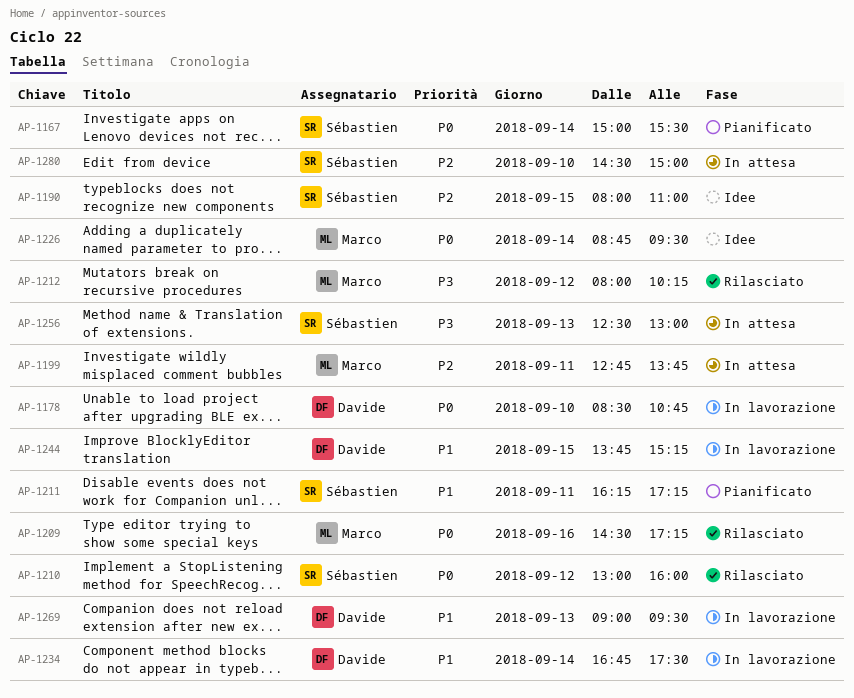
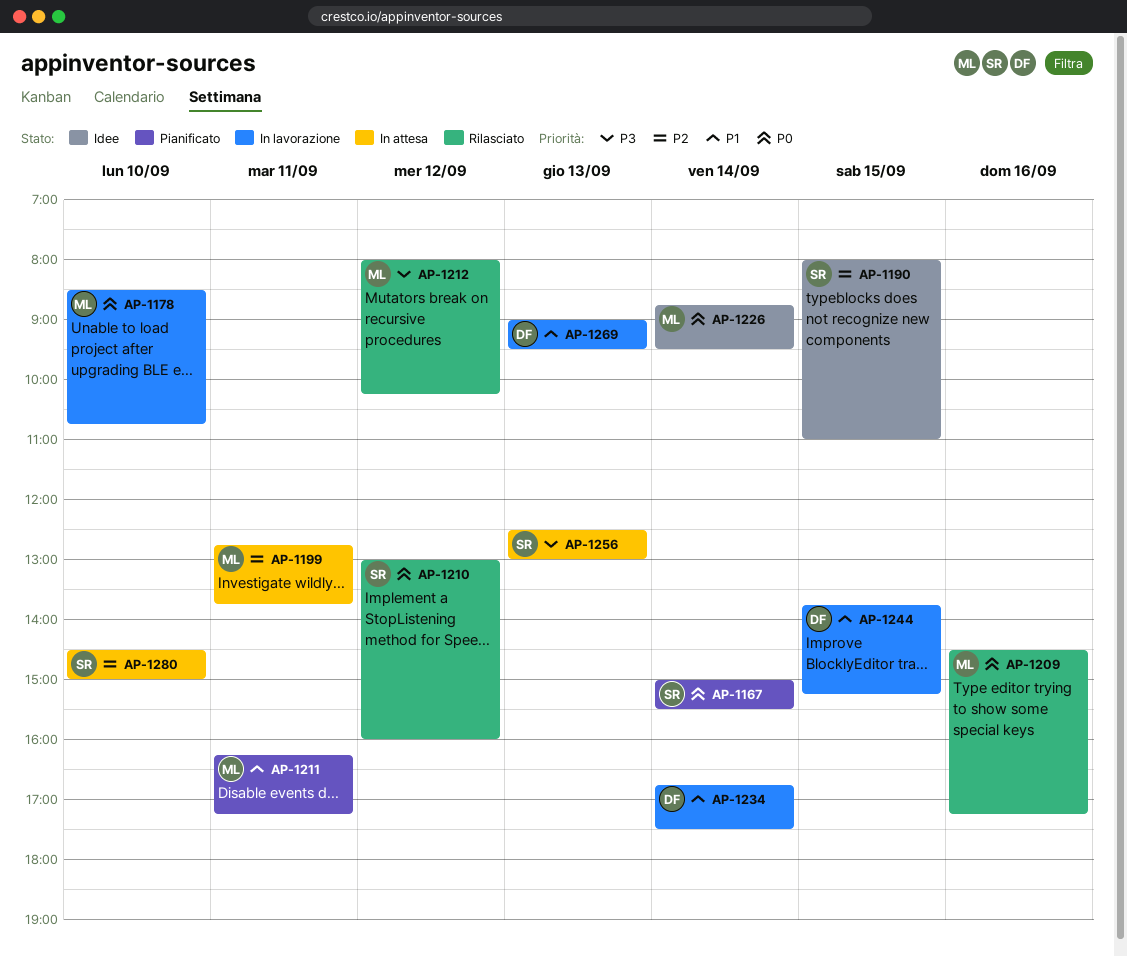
AP-1178, owner: Davide -> Marco
AP-1211, owner: Sébastien -> Marco

